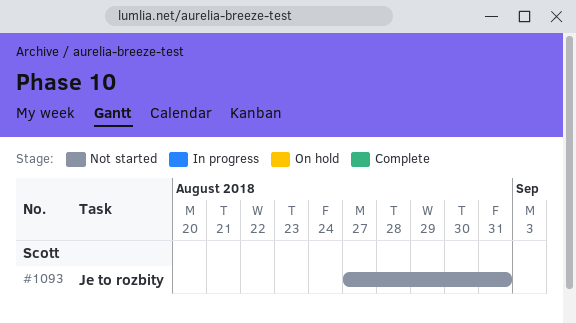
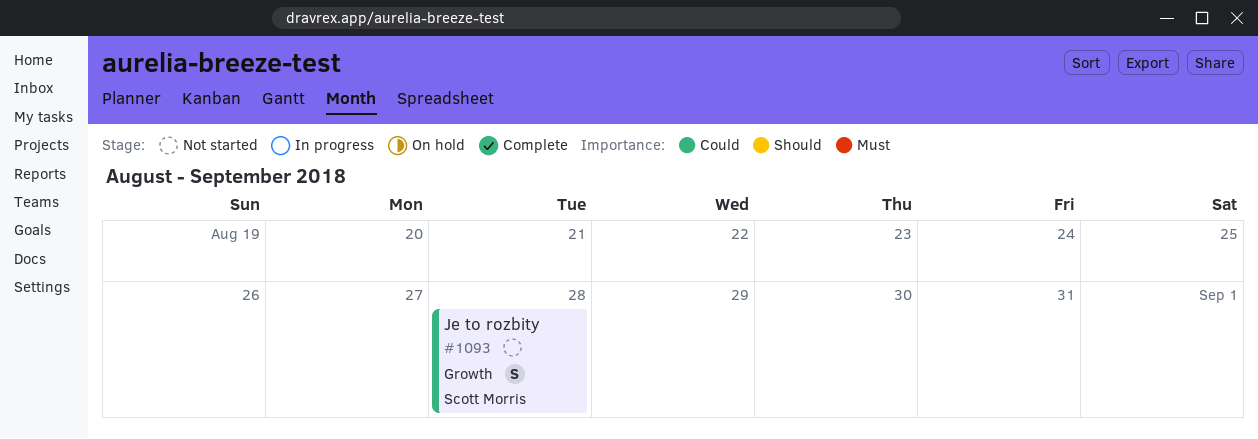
#1093, due: Aug 31 -> Aug 28

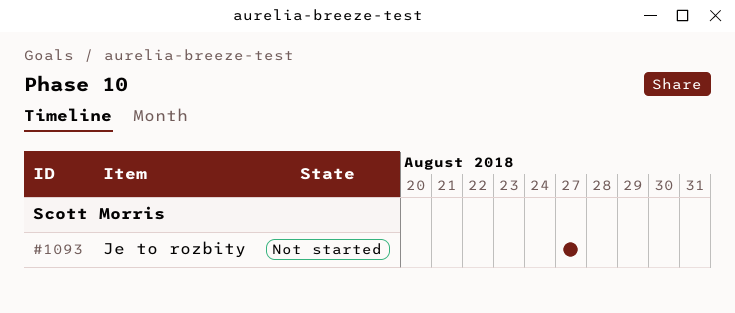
#1093, due: Aug 28 -> Aug 27

